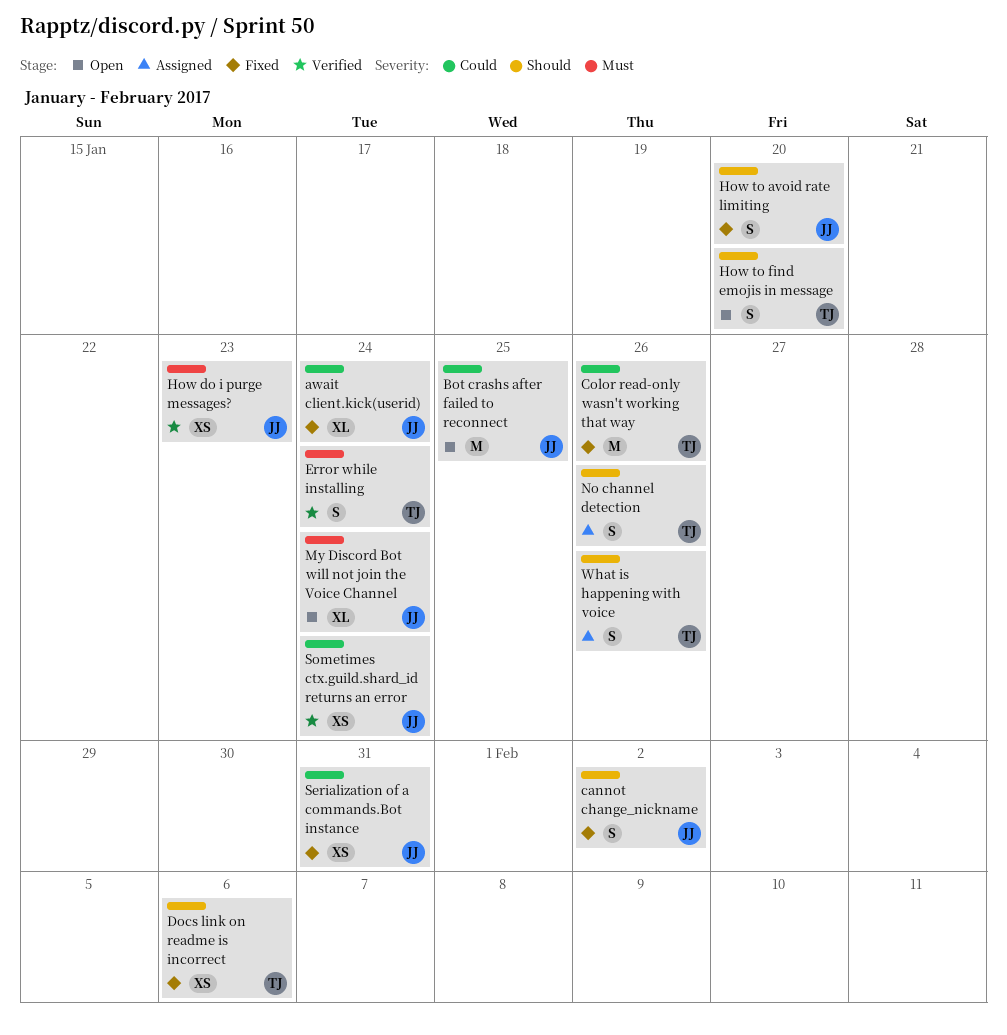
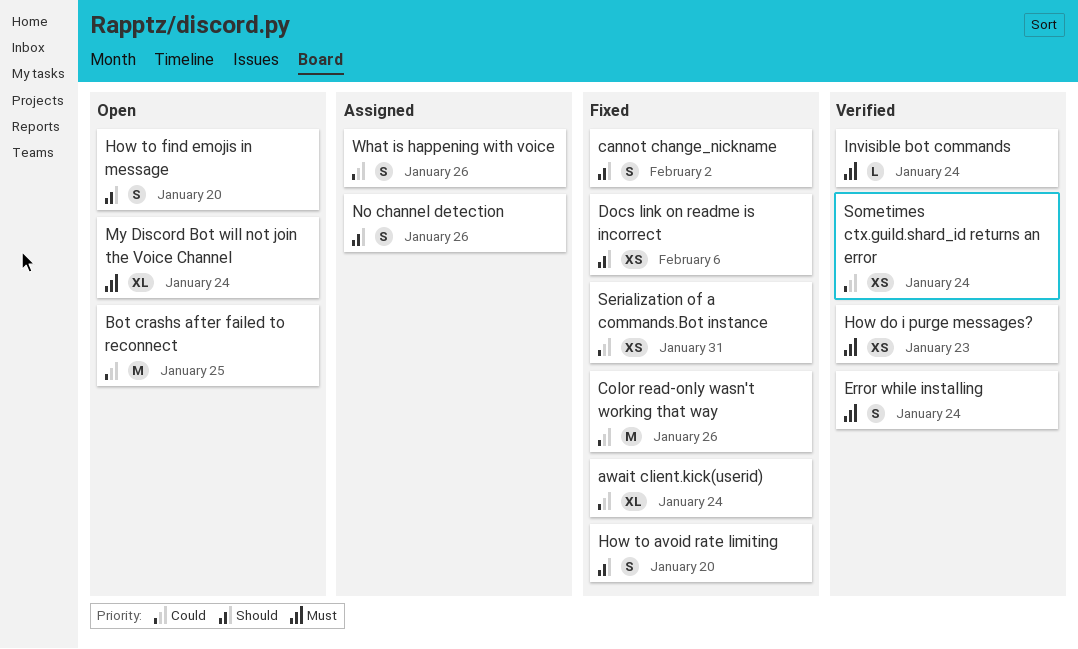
Invisible bot commands: none -> present
What is happening with voice, priority: Should -> Could

